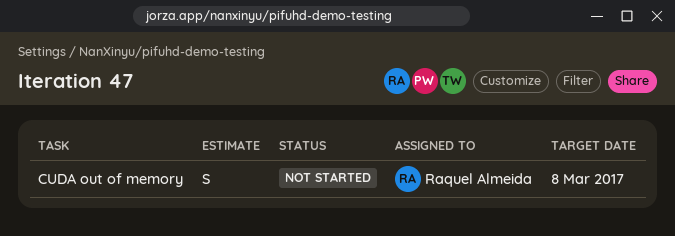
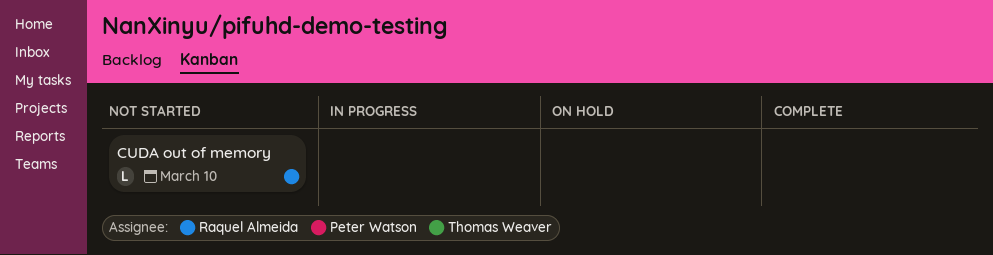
CUDA out of memory, estimate: S -> L
CUDA out of memory, due: Mar 8 -> Mar 10

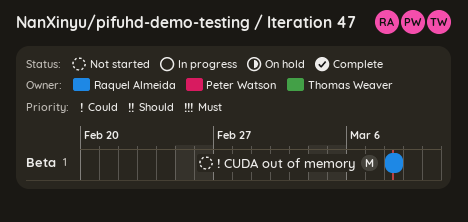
CUDA out of memory, estimate: L -> M
CUDA out of memory, due: Mar 10 -> Mar 8

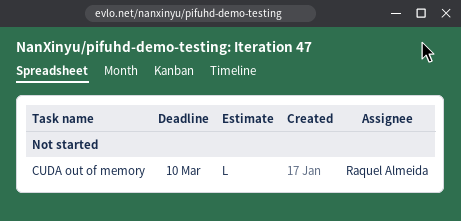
CUDA out of memory, estimate: M -> L
CUDA out of memory, due: Mar 8 -> Mar 10

